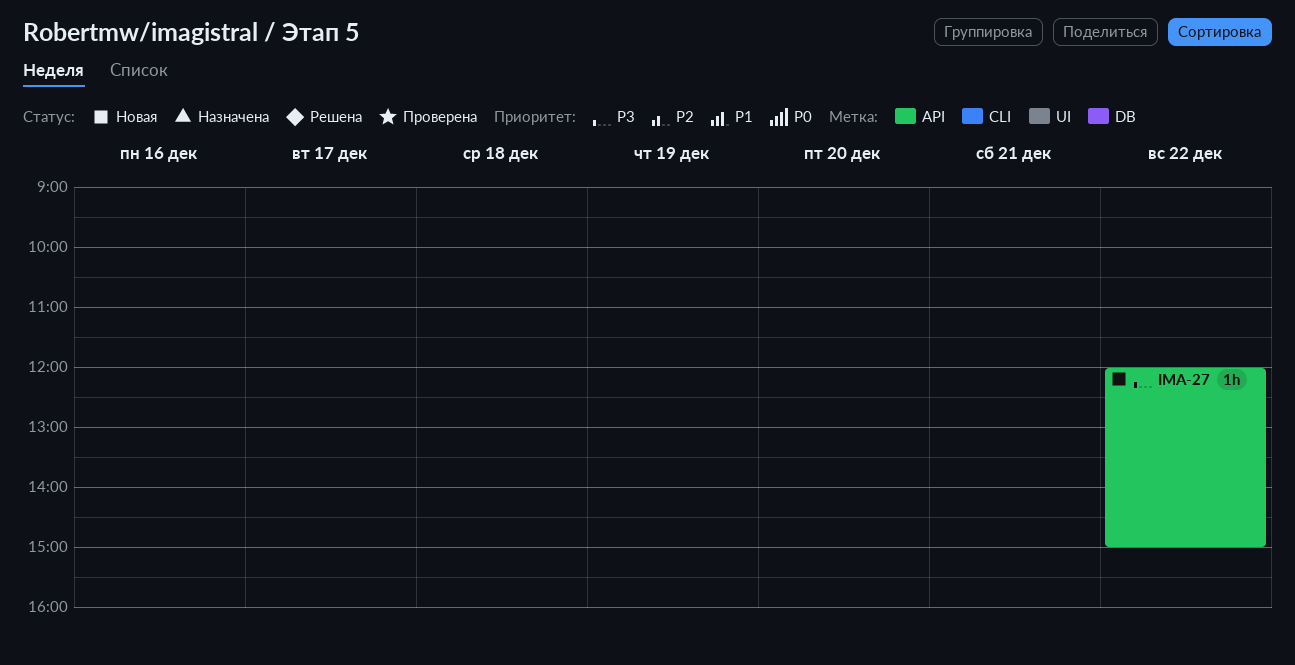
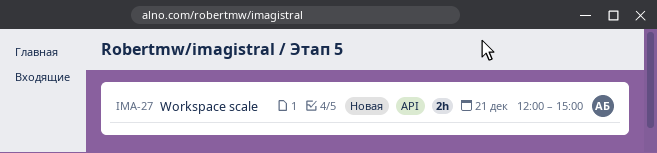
IMA-27, estimate: 1h -> 2h
IMA-27, day: Dec 22 -> Dec 21

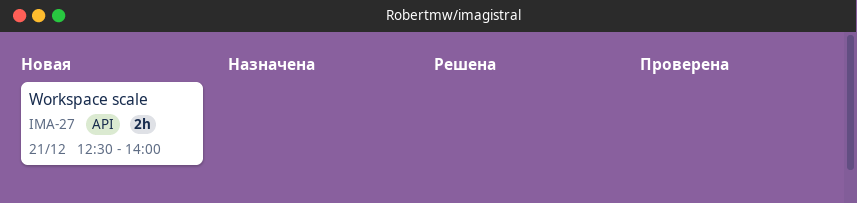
IMA-27, begins: 12:00 -> 12:30
IMA-27, ends: 15:00 -> 14:00

